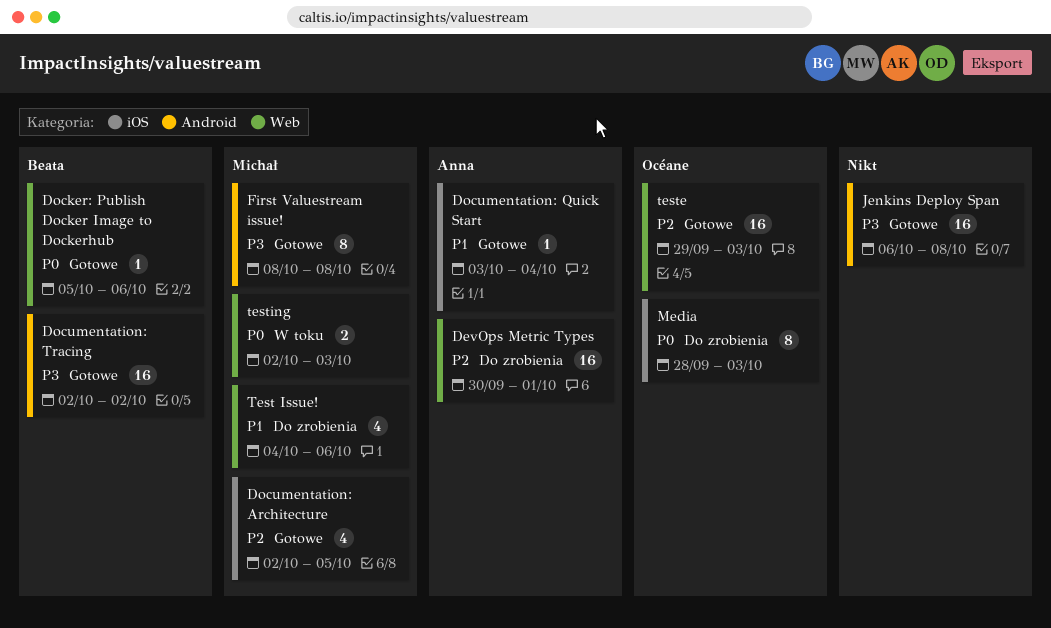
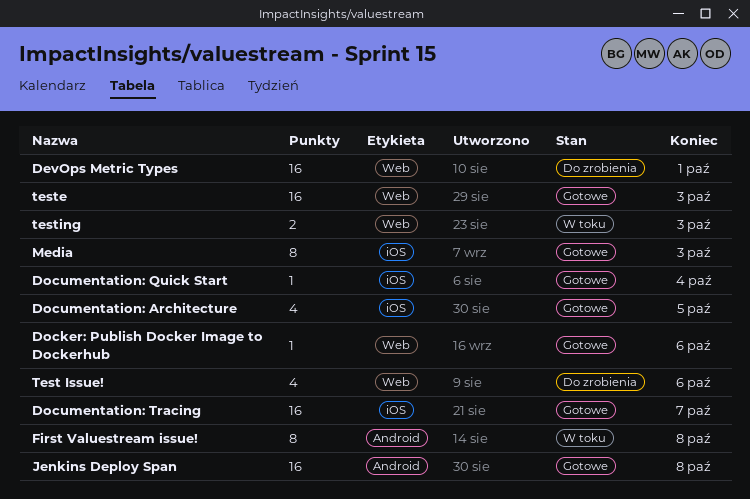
Documentation: Tracing, label: Android -> iOS
Documentation: Tracing, due: Oct 2 -> Oct 7
First Valuestream issue!, status: Gotowe -> W toku
Media, status: Do zrobienia -> Gotowe

